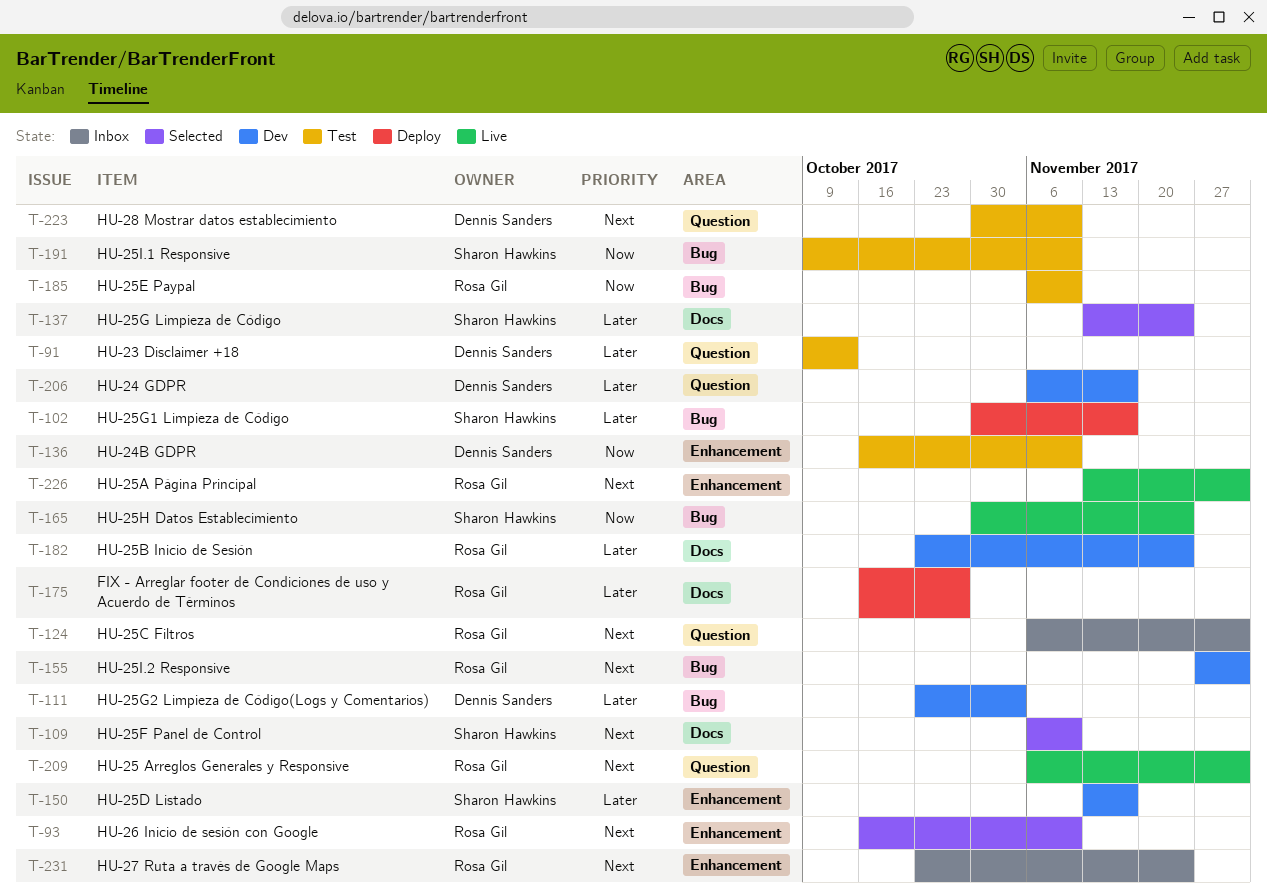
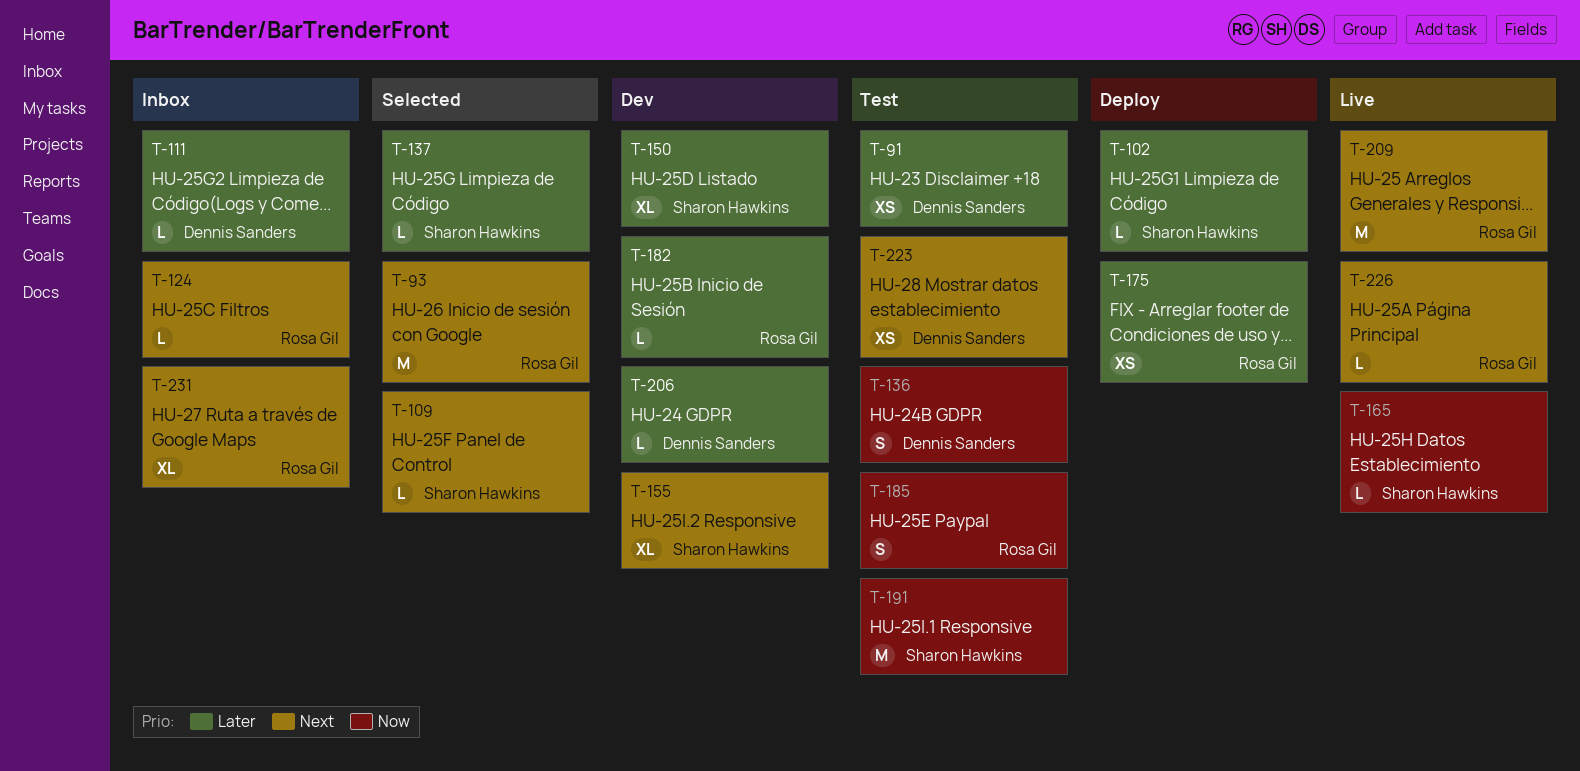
T-111, status: Dev -> Inbox
T-155, owner: Rosa Gil -> Sharon Hawkins

